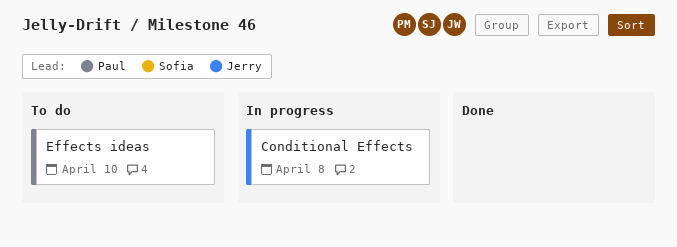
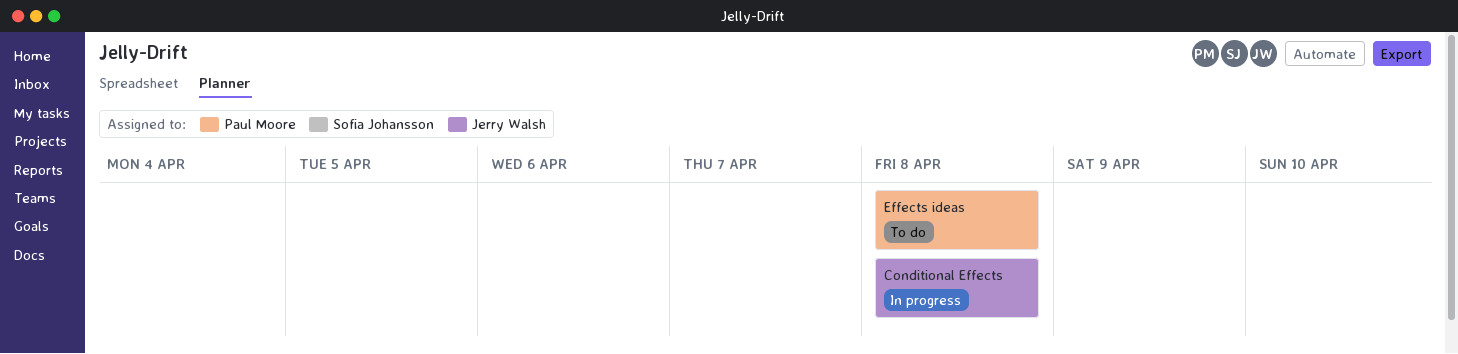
Effects ideas, due: Apr 10 -> Apr 8

